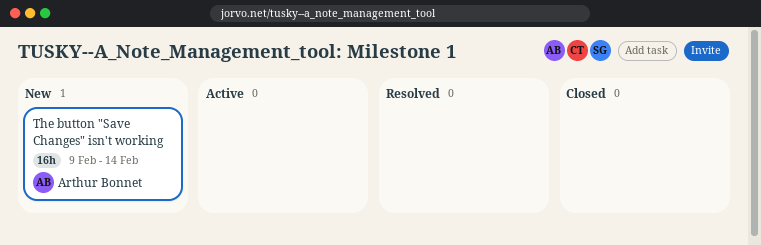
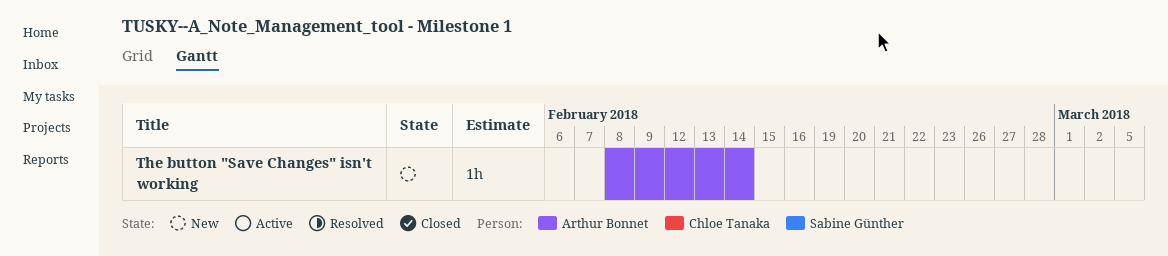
The button "Save Changes" isn't working, estimate: 16h -> 1h
The button "Save Changes" isn't working, start: Feb 9 -> Feb 8

